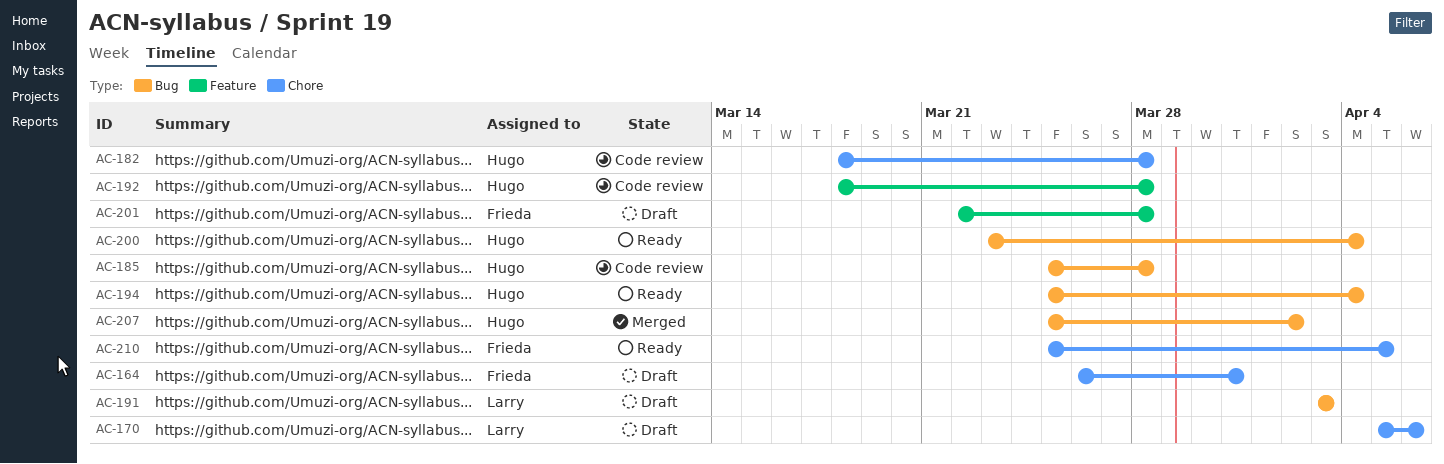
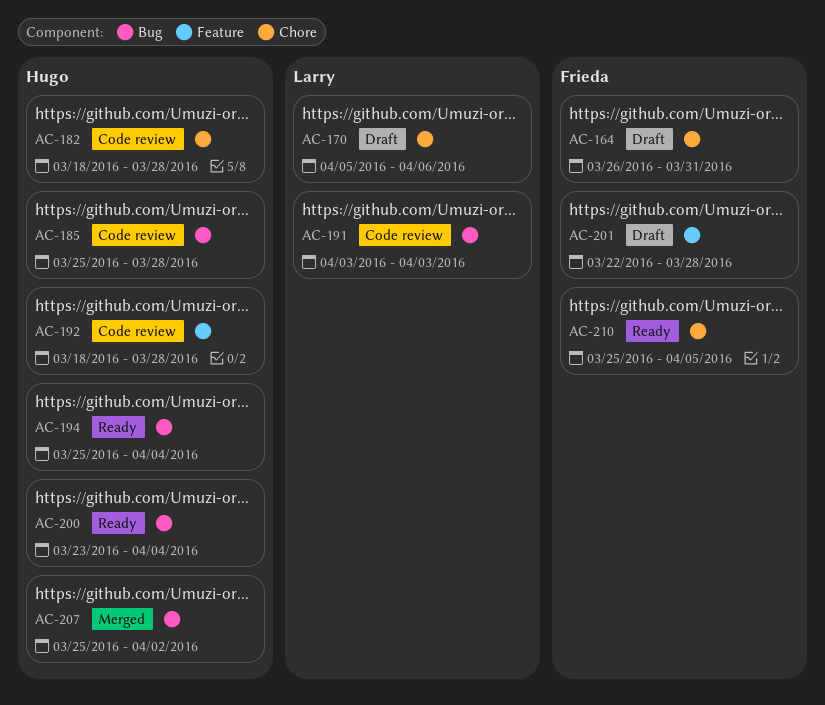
AC-191, status: Draft -> Code review

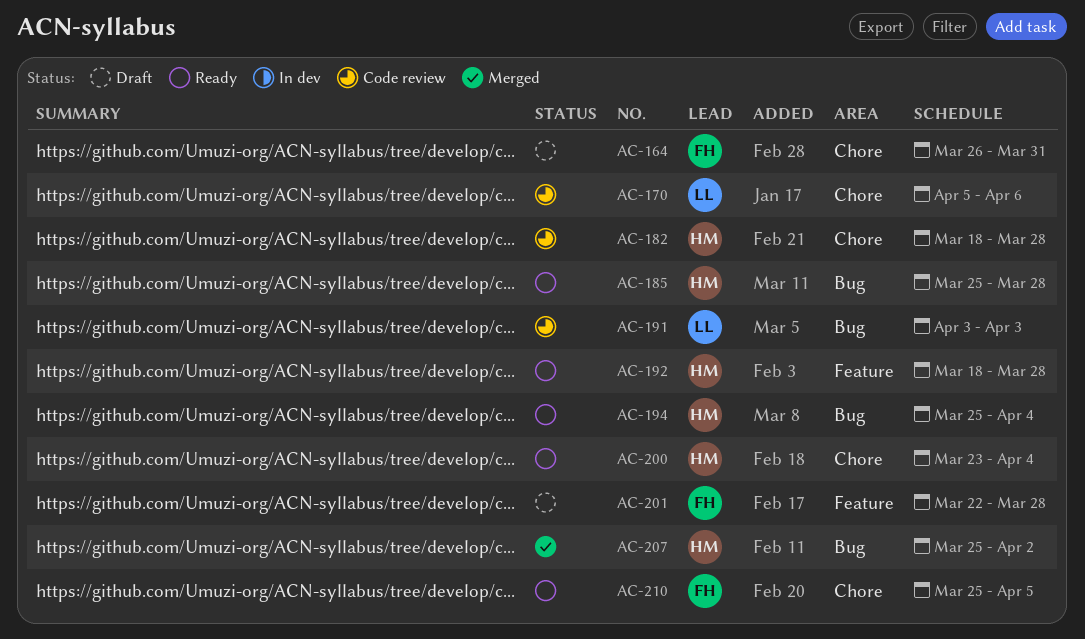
AC-170, status: Draft -> Code review
AC-185, status: Code review -> Ready
AC-192, status: Code review -> Ready
AC-200, label: Bug -> Chore

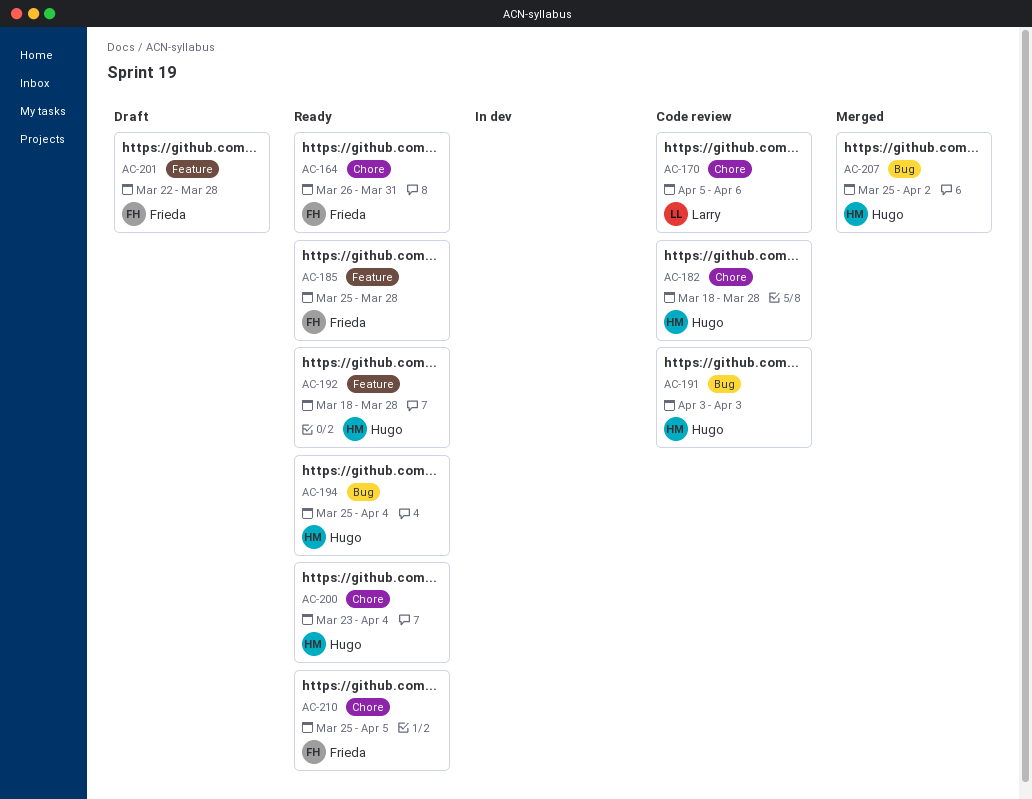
AC-164, status: Draft -> Ready
AC-185, owner: Hugo -> Frieda
AC-185, label: Bug -> Feature
AC-191, owner: Larry -> Hugo

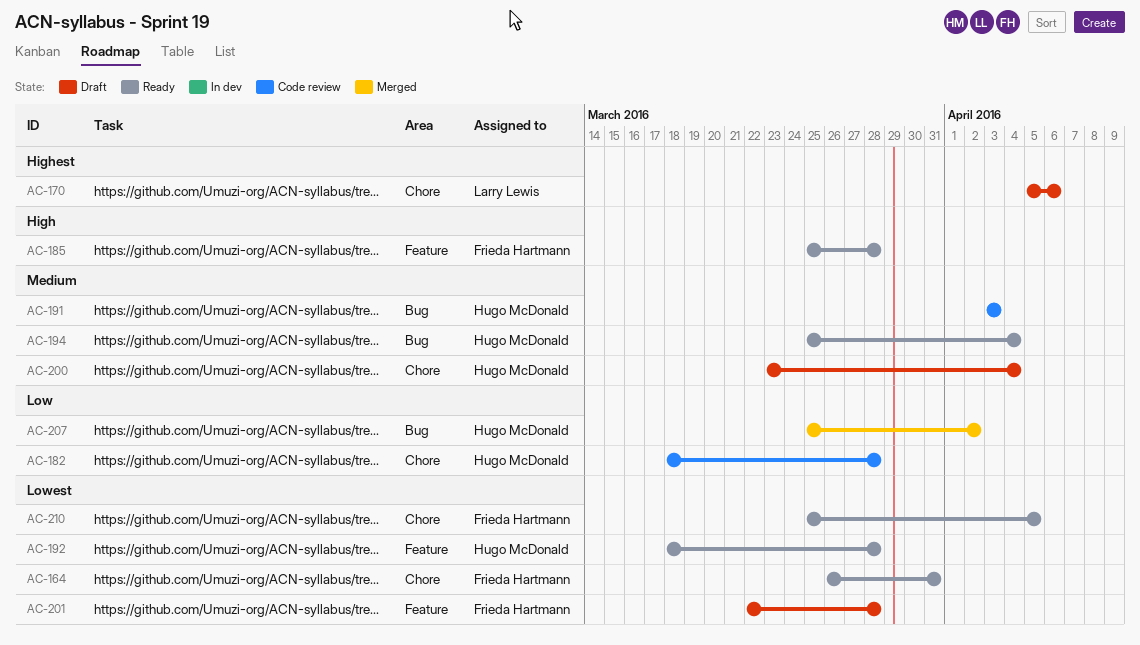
AC-170, status: Code review -> Draft
AC-200, status: Ready -> Draft

